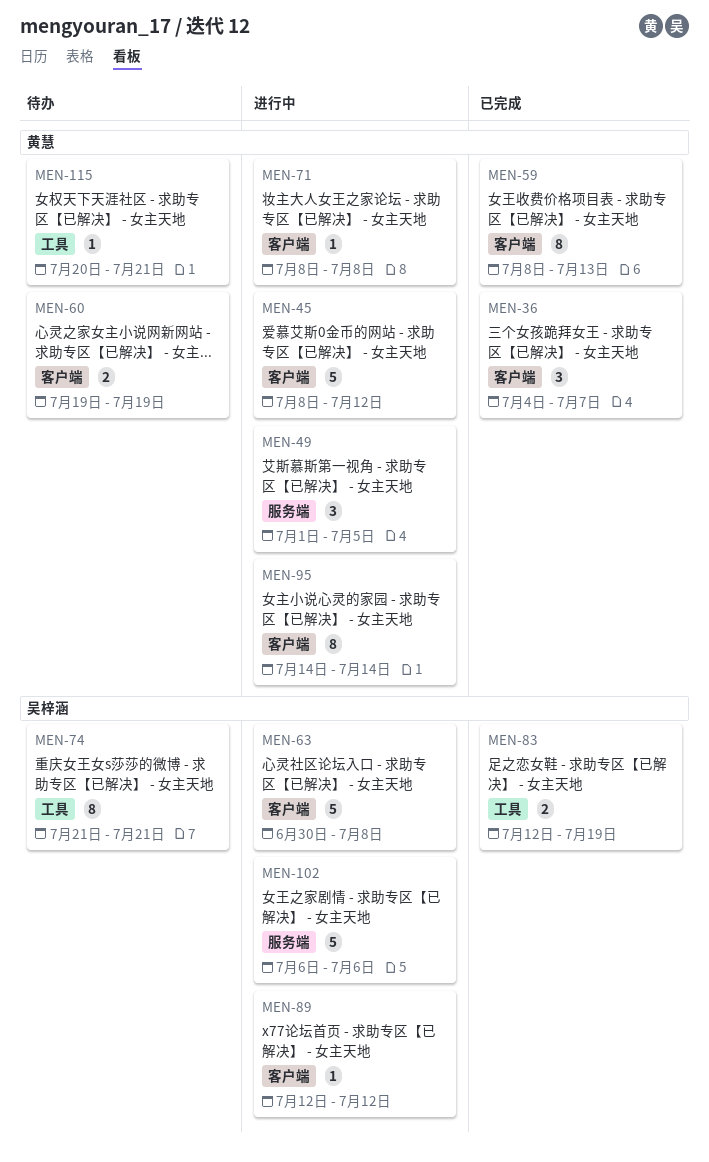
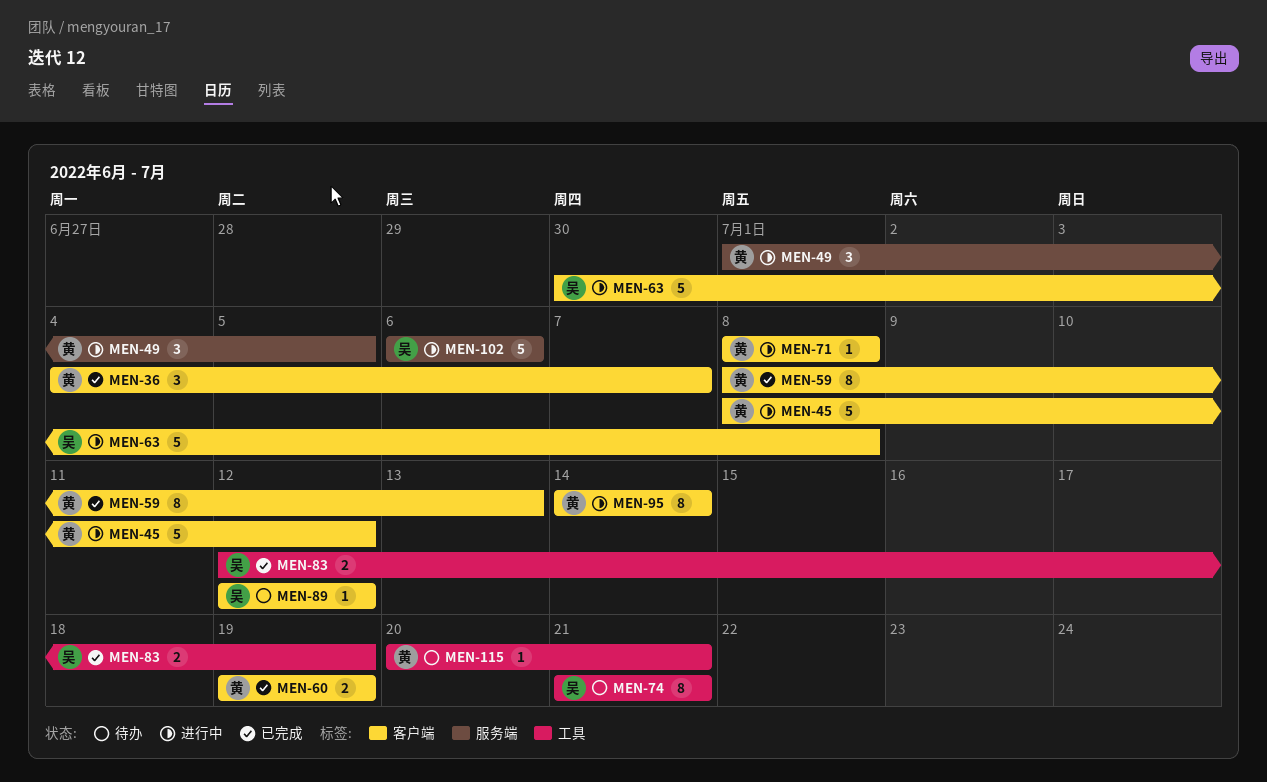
MEN-60, status: 待办 -> 已完成
MEN-89, status: 进行中 -> 待办

